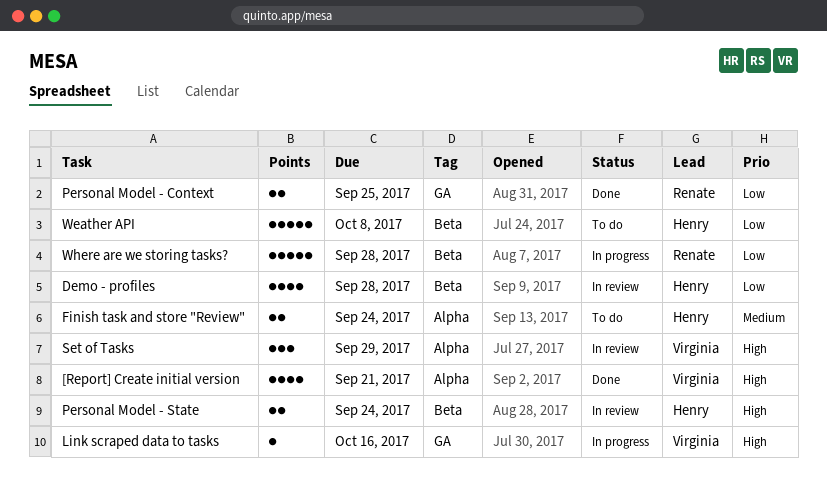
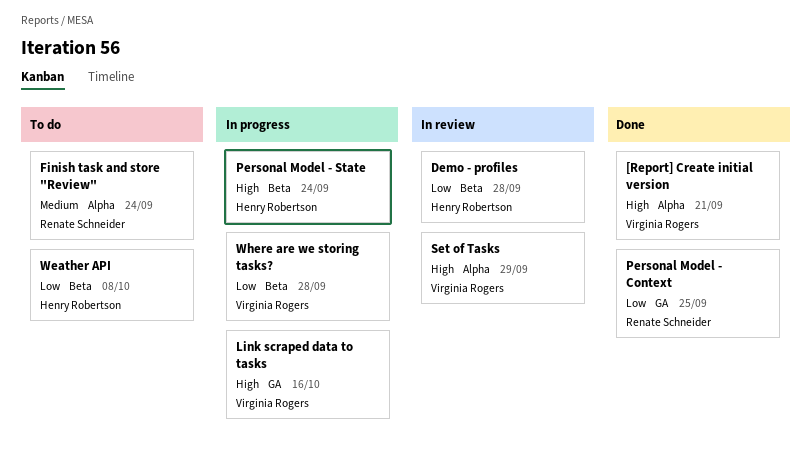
Finish task and store "Review", owner: Henry Robertson -> Renate Schneider
Personal Model - State, status: In review -> In progress
Where are we storing tasks?, owner: Renate Schneider -> Virginia Rogers

